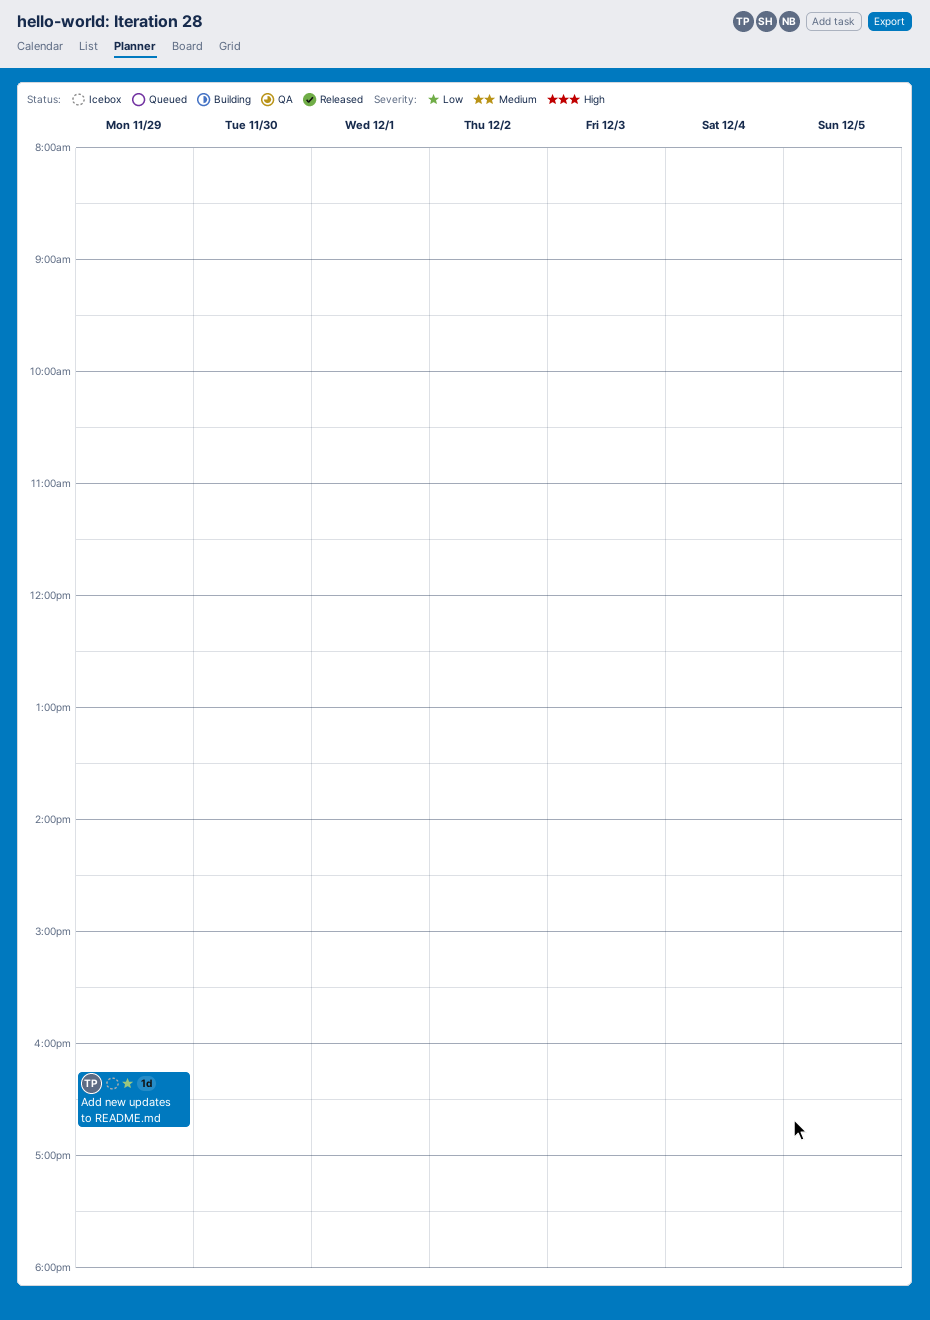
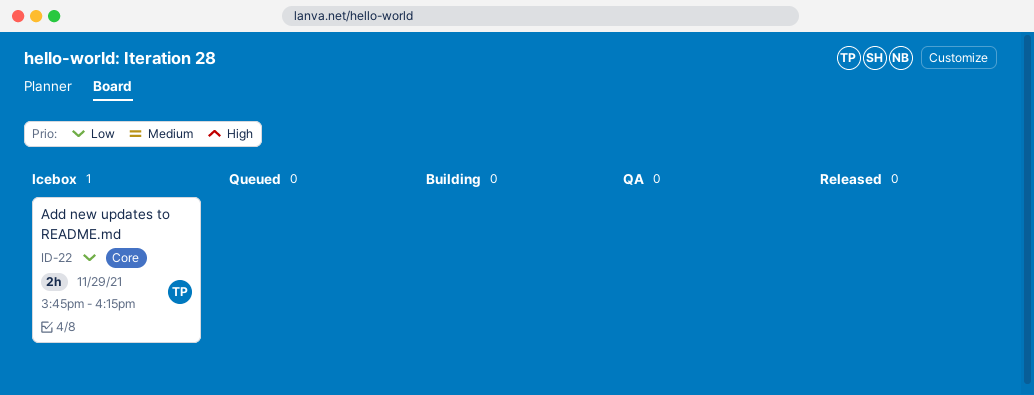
Add new updates to README.md, estimate: 1d -> 2h
Add new updates to README.md, begins: 16:15 -> 15:45
Add new updates to README.md, ends: 16:45 -> 16:15

